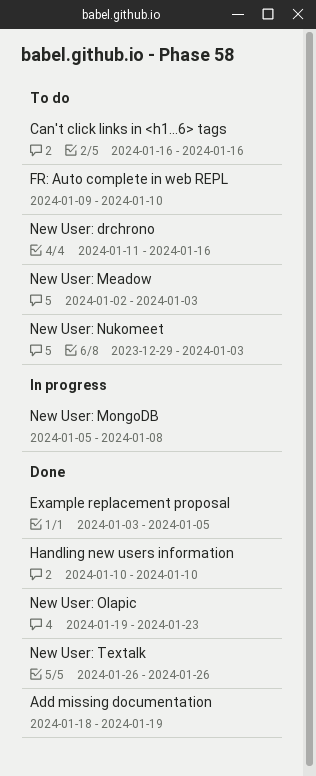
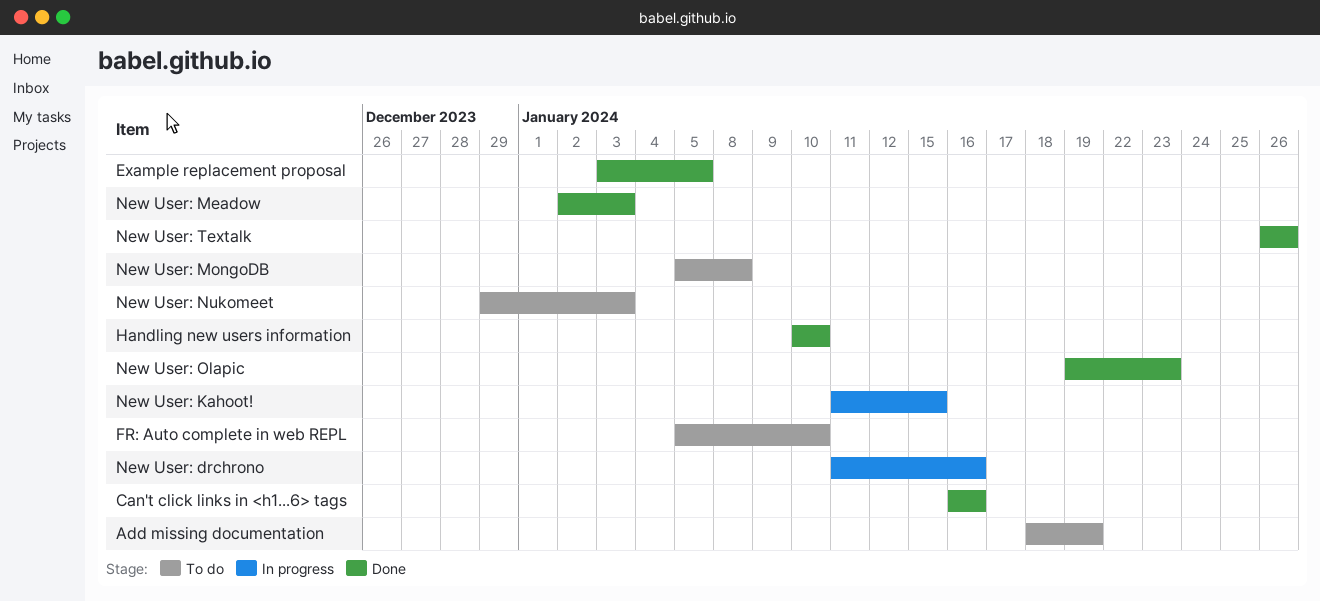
Add missing documentation, status: Done -> To do
Can't click links in <h1...6> tags, status: To do -> Done
FR: Auto complete in web REPL, start: Jan 9 -> Jan 5
New User: drchrono, status: To do -> In progress
New User: Kahoot!: none -> present
New User: Meadow, status: To do -> Done
New User: MongoDB, status: In progress -> To do

